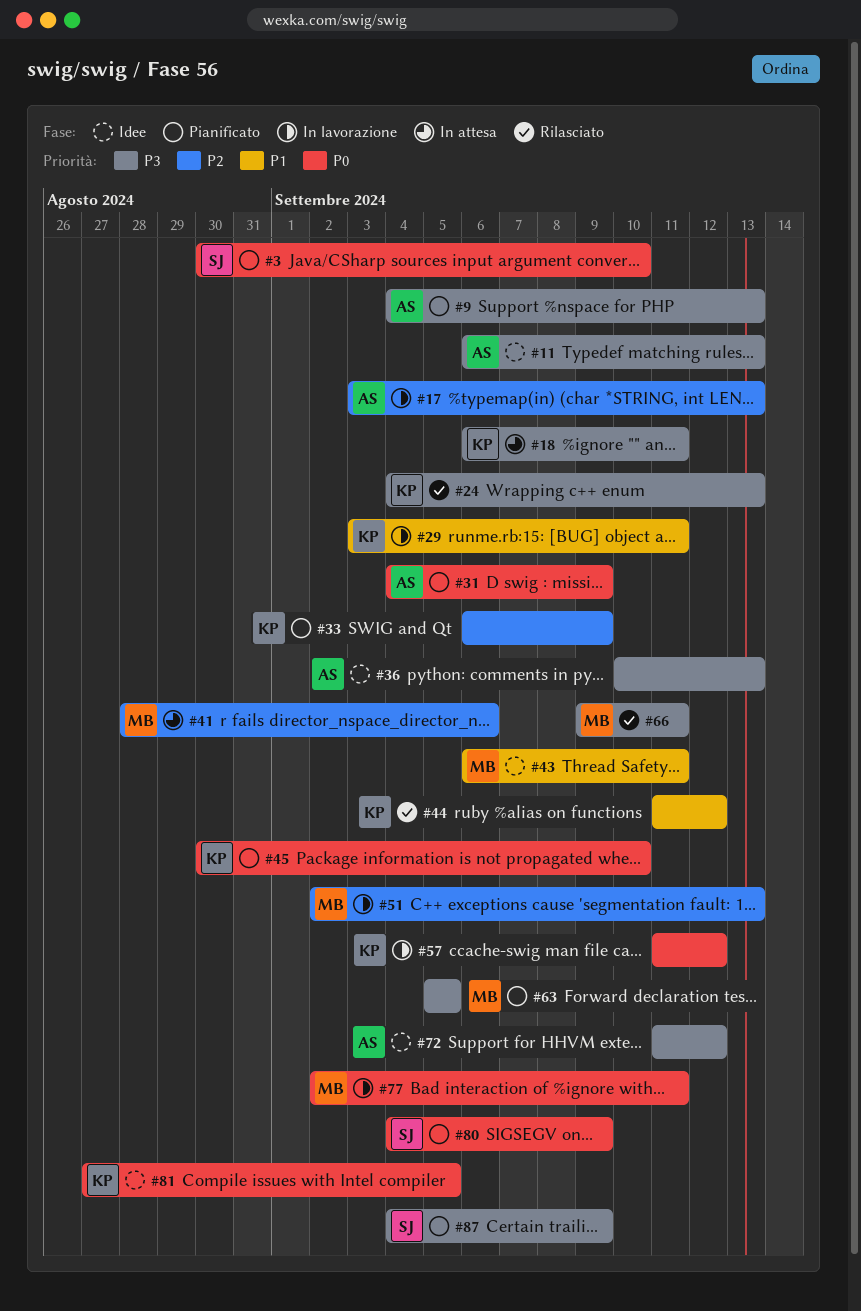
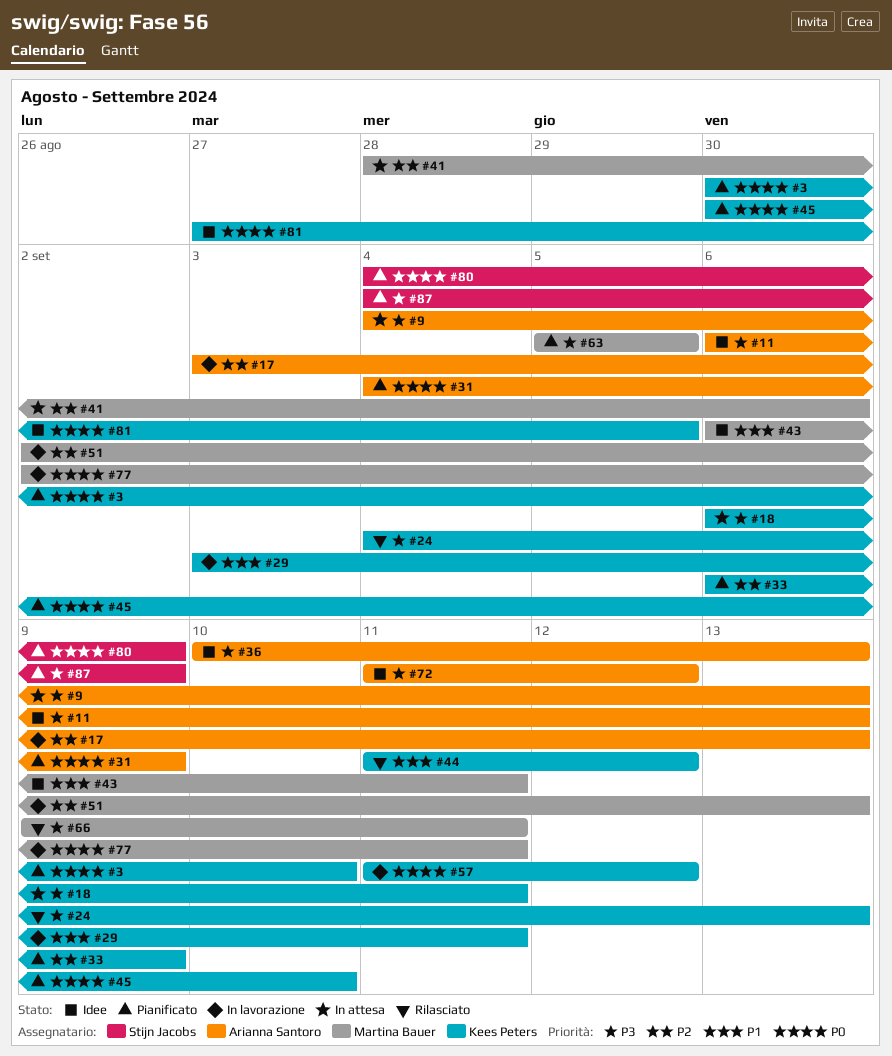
#3, owner: Stijn Jacobs -> Kees Peters
#9, status: Pianificato -> In attesa

